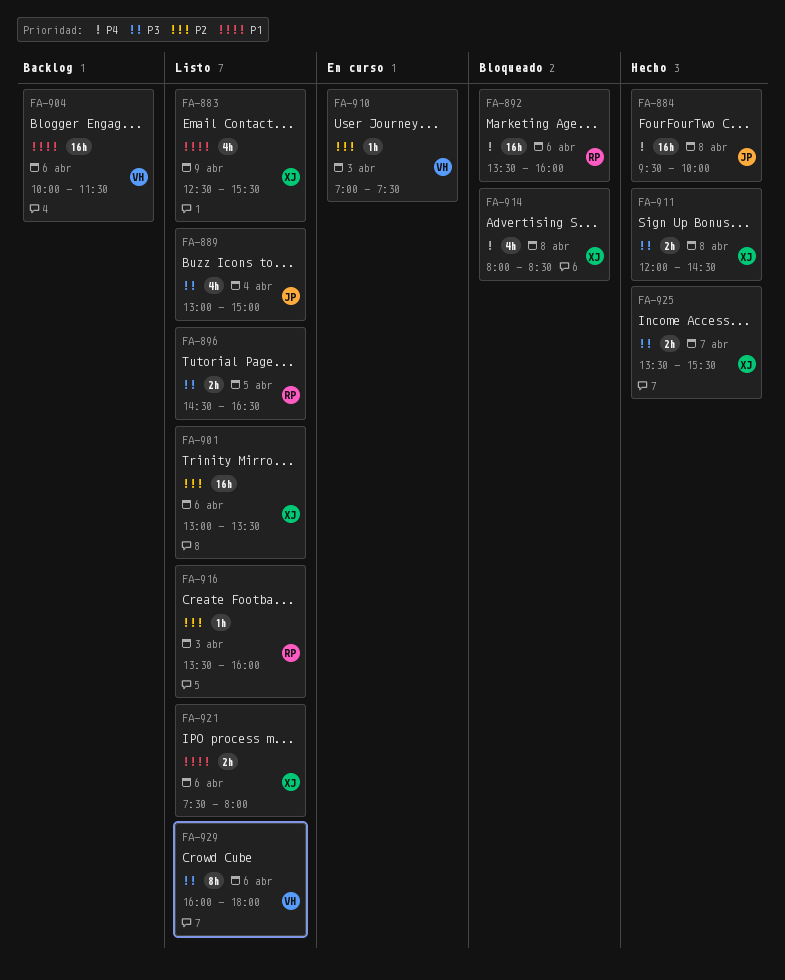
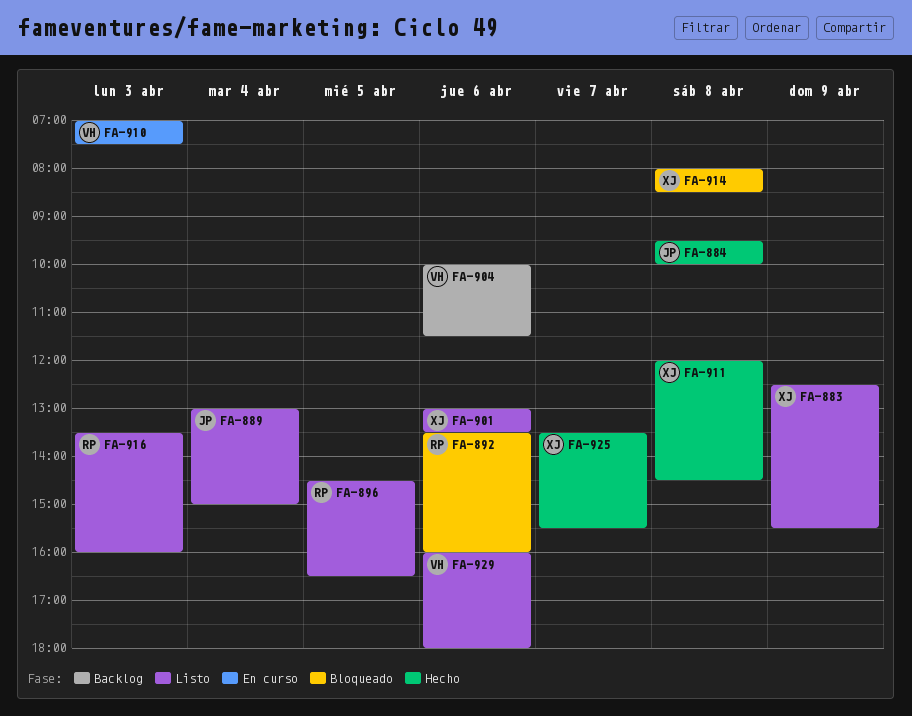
FA-921: present -> none

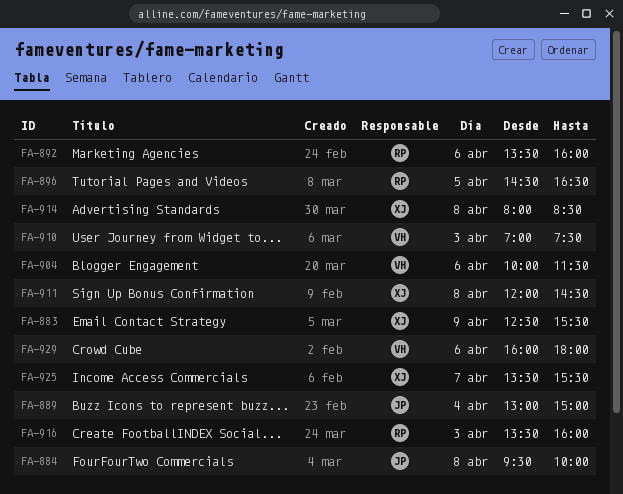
FA-901: present -> none

